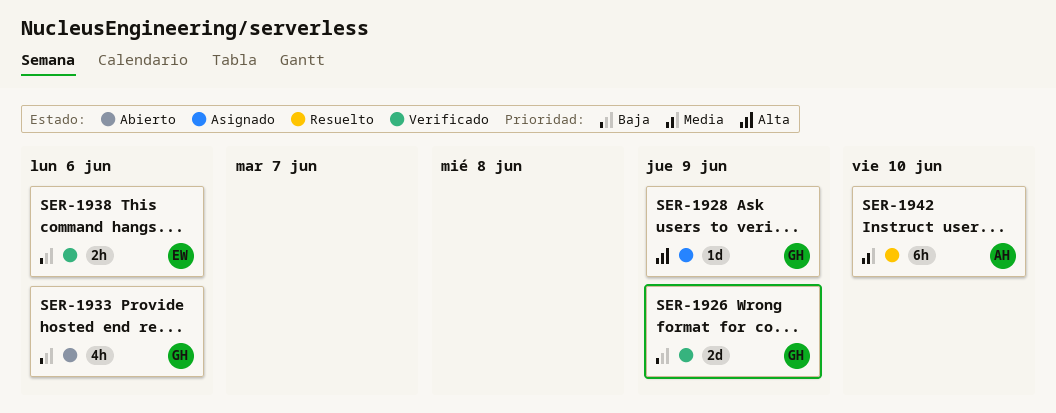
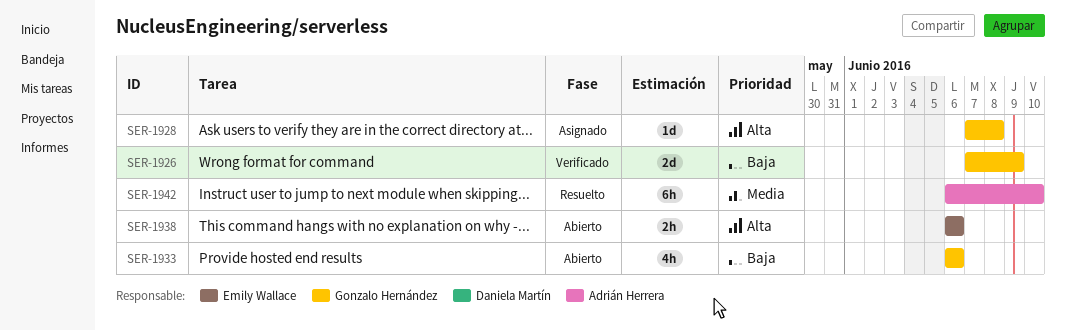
SER-1928, due: Jun 9 -> Jun 8
SER-1938, status: Verificado -> Abierto
SER-1938, priority: Baja -> Alta

